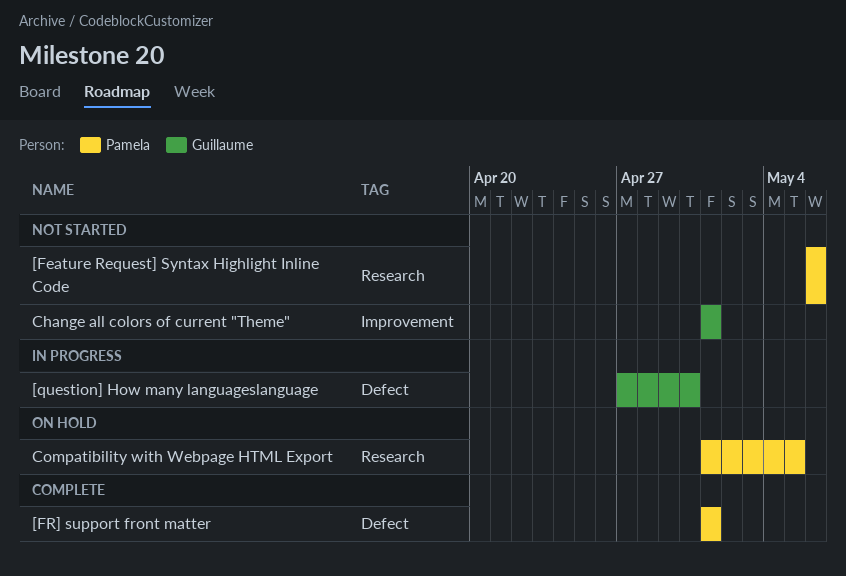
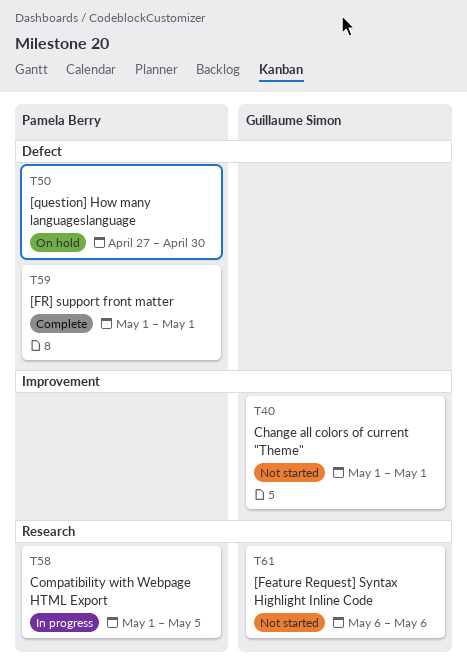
[Feature Request] Syntax Highlight Inline Code, owner: Pamela Berry -> Guillaume Simon
[question] How many languageslanguage, status: In progress -> On hold
[question] How many languageslanguage, owner: Guillaume Simon -> Pamela Berry
Compatibility with Webpage HTML Export, status: On hold -> In progress

